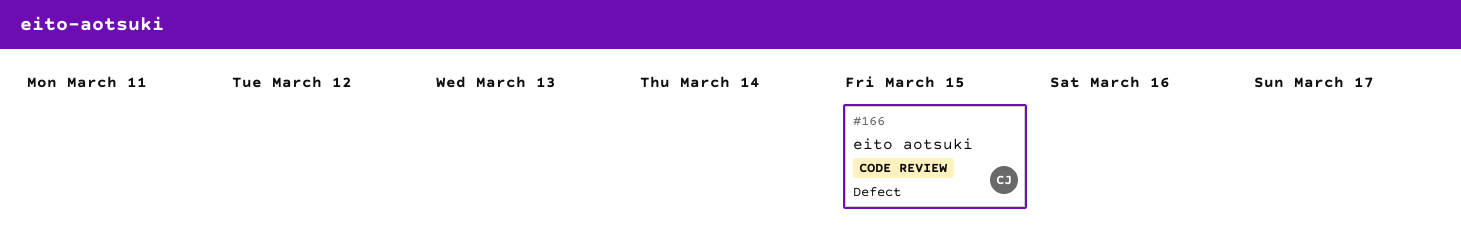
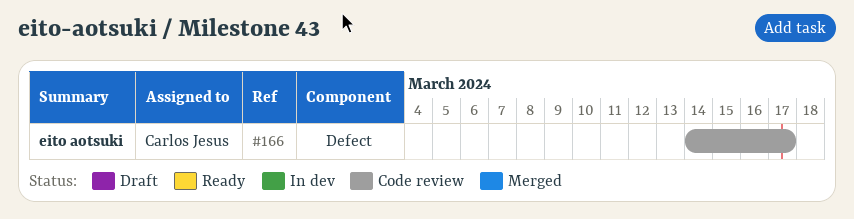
#166, due: Mar 15 -> Mar 17

